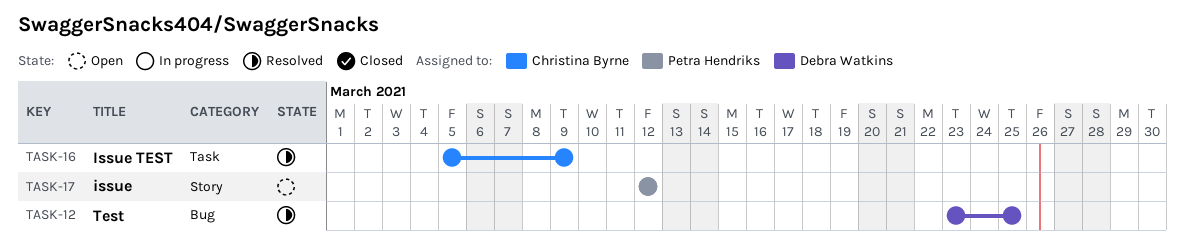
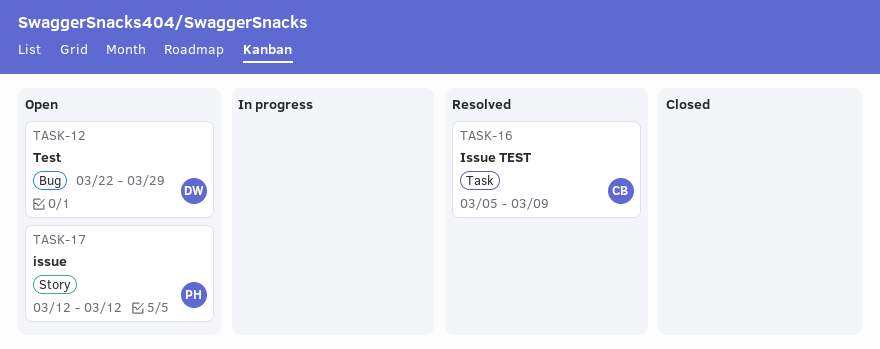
TASK-12, status: Resolved -> Open
TASK-12, start: Mar 23 -> Mar 22
TASK-12, due: Mar 25 -> Mar 29

